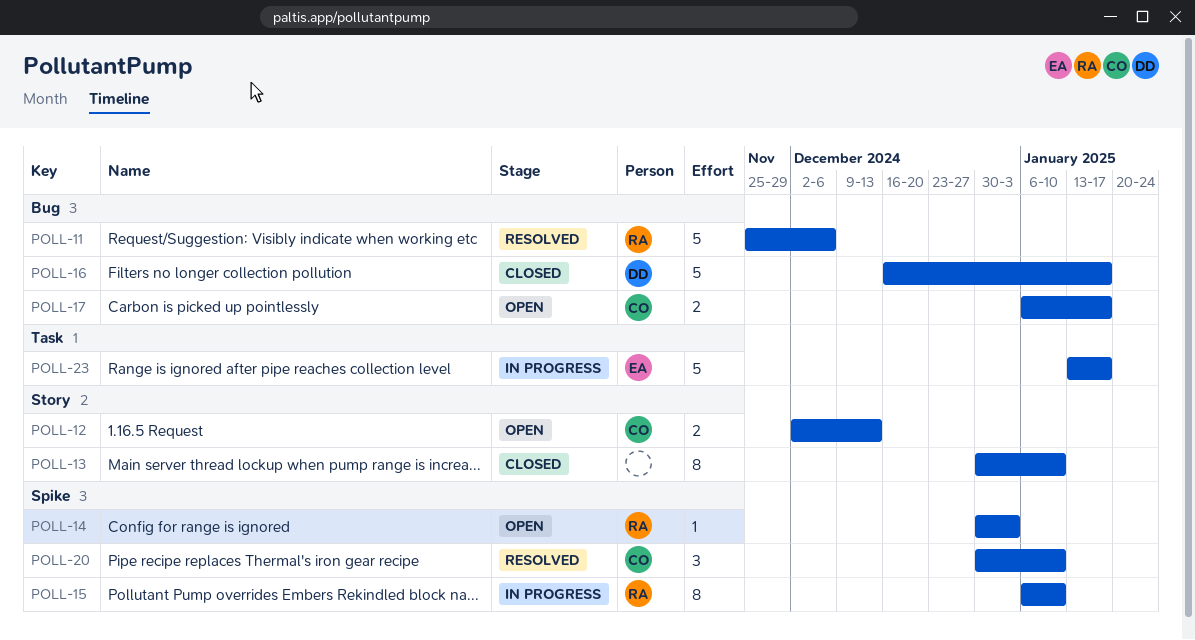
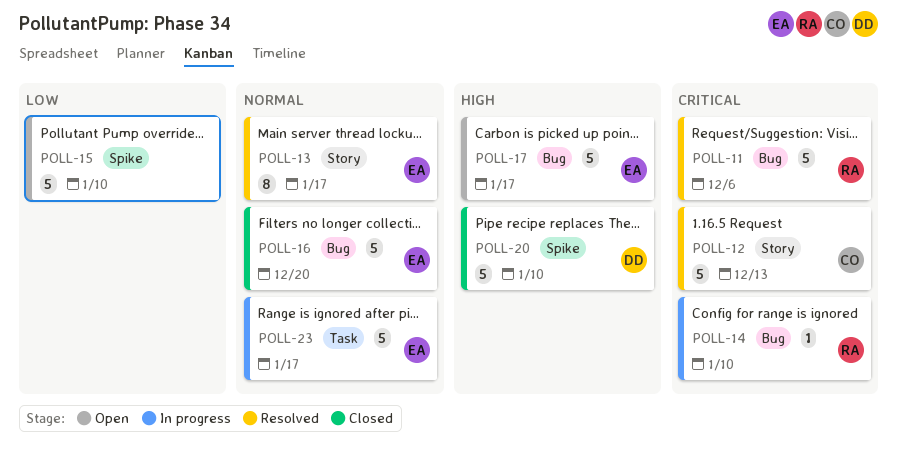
POLL-12, status: Open -> Resolved
POLL-12, estimate: 2 -> 5
POLL-13, status: Closed -> Resolved
POLL-13, owner: none -> EA
POLL-13, due: Jan 10 -> Jan 17
POLL-14, status: Open -> In progress
POLL-14, label: Spike -> Bug
POLL-14, due: Jan 3 -> Jan 10
POLL-15, status: In progress -> Open
POLL-15, owner: RA -> none
POLL-15, estimate: 8 -> 5
POLL-16, owner: DD -> EA
POLL-16, due: Jan 17 -> Dec 20
POLL-17, owner: CO -> EA
POLL-17, estimate: 2 -> 5
POLL-20, status: Resolved -> Closed
POLL-20, owner: CO -> DD
POLL-20, estimate: 3 -> 5

